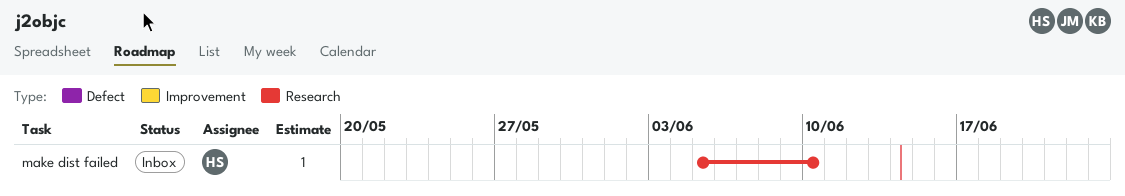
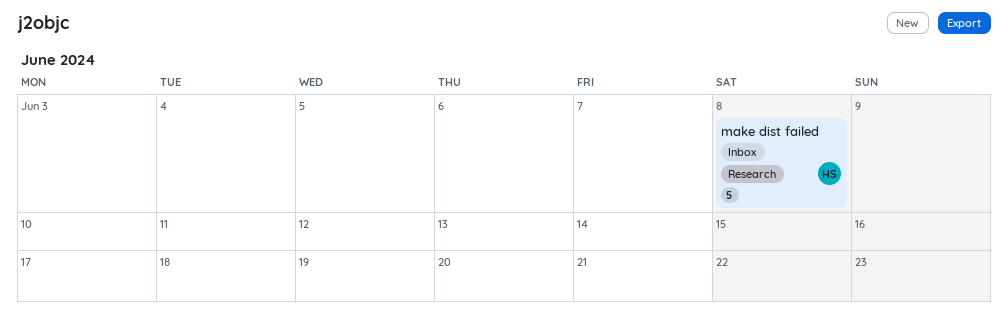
make dist failed, estimate: 1 -> 5
make dist failed, due: Jun 10 -> Jun 8

